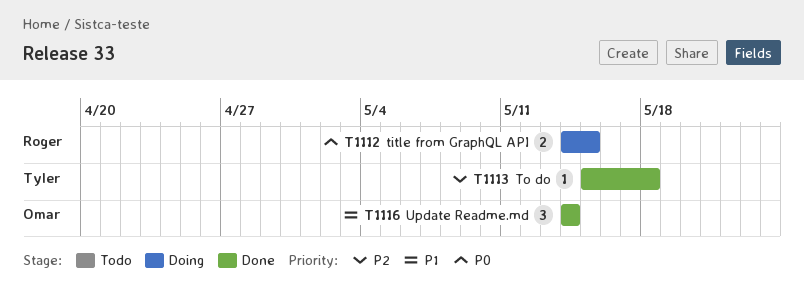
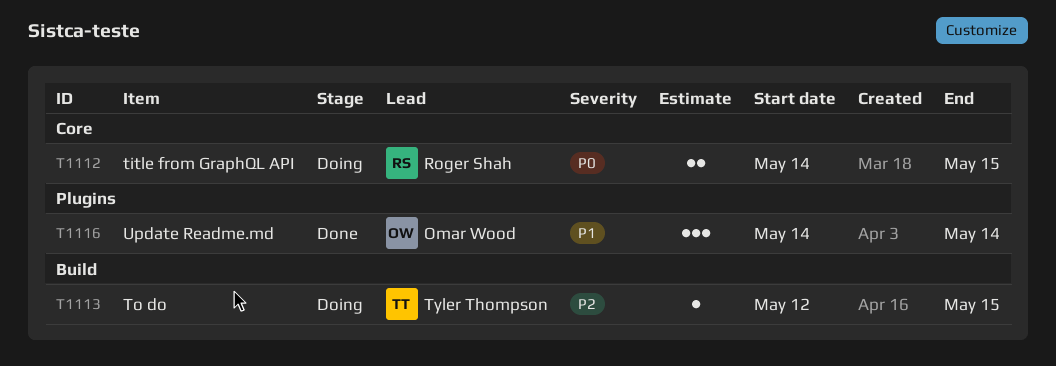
T1113, status: Done -> Doing
T1113, start: May 15 -> May 12
T1113, due: May 18 -> May 15

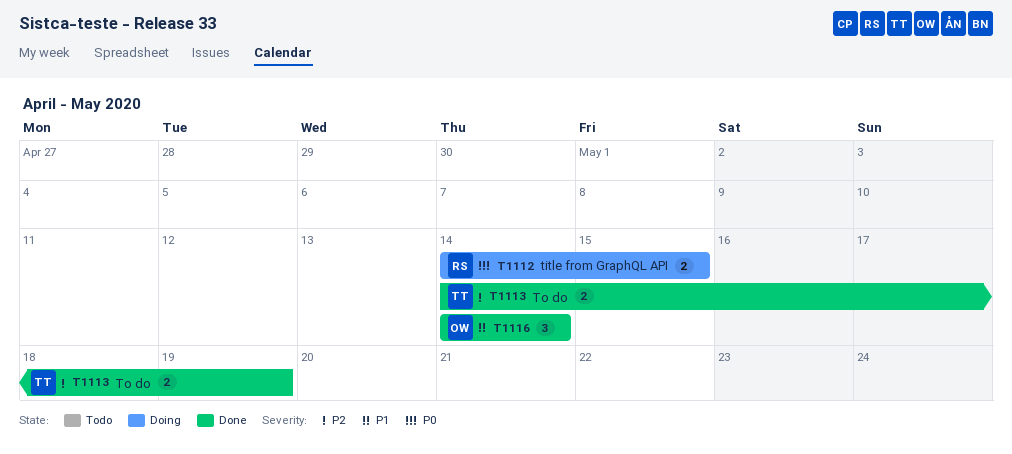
T1113, status: Doing -> Done
T1113, estimate: 1 -> 2
T1113, start: May 12 -> May 14
T1113, due: May 15 -> May 19

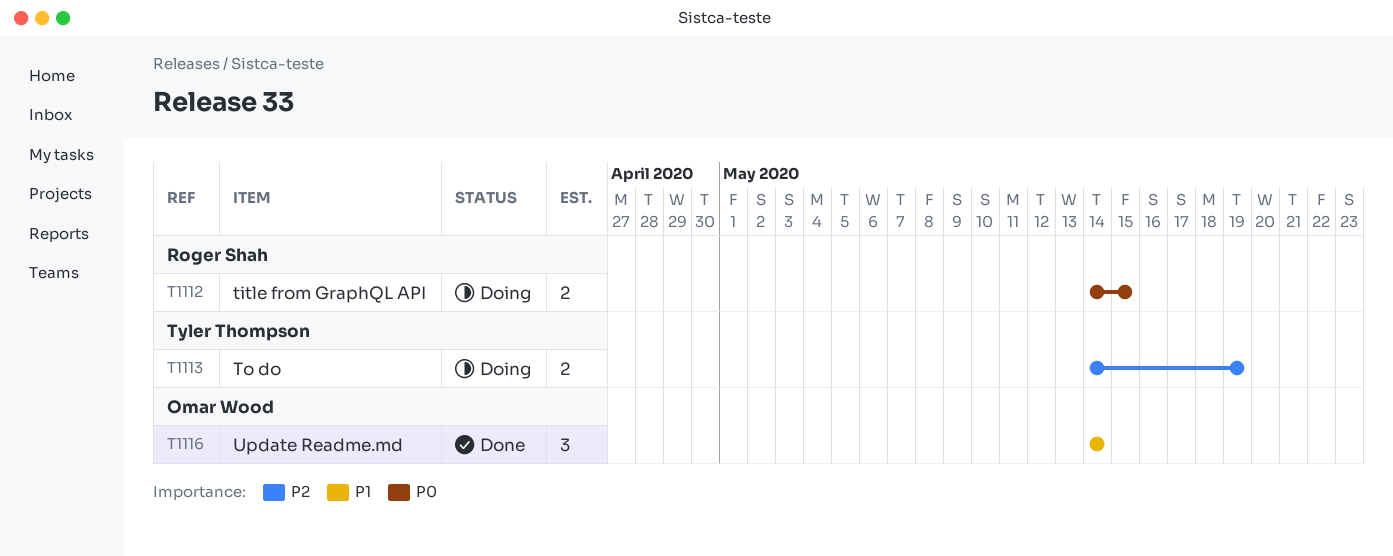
T1113, status: Done -> Doing

